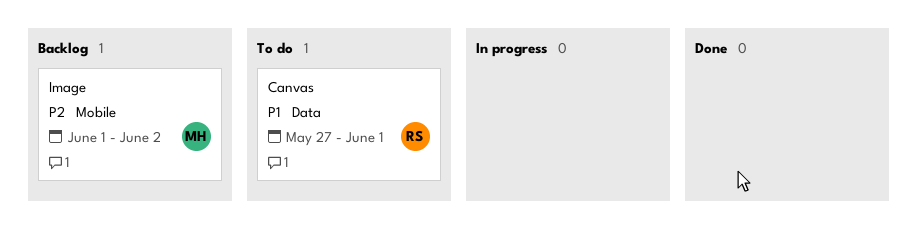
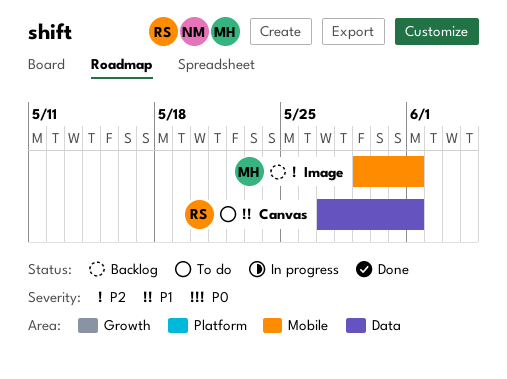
Image, start: Jun 1 -> May 29
Image, due: Jun 2 -> Jun 1

